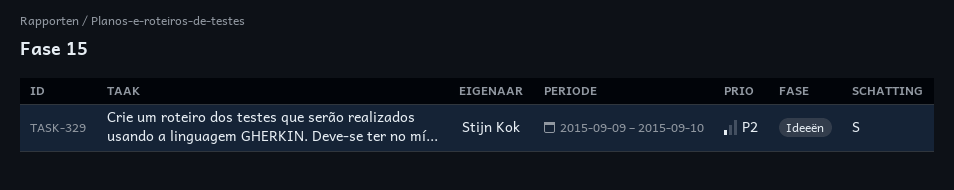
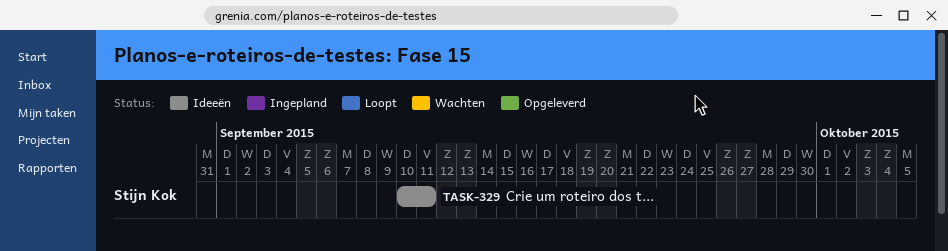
TASK-329, start: Sep 9 -> Sep 10
TASK-329, due: Sep 10 -> Sep 11

